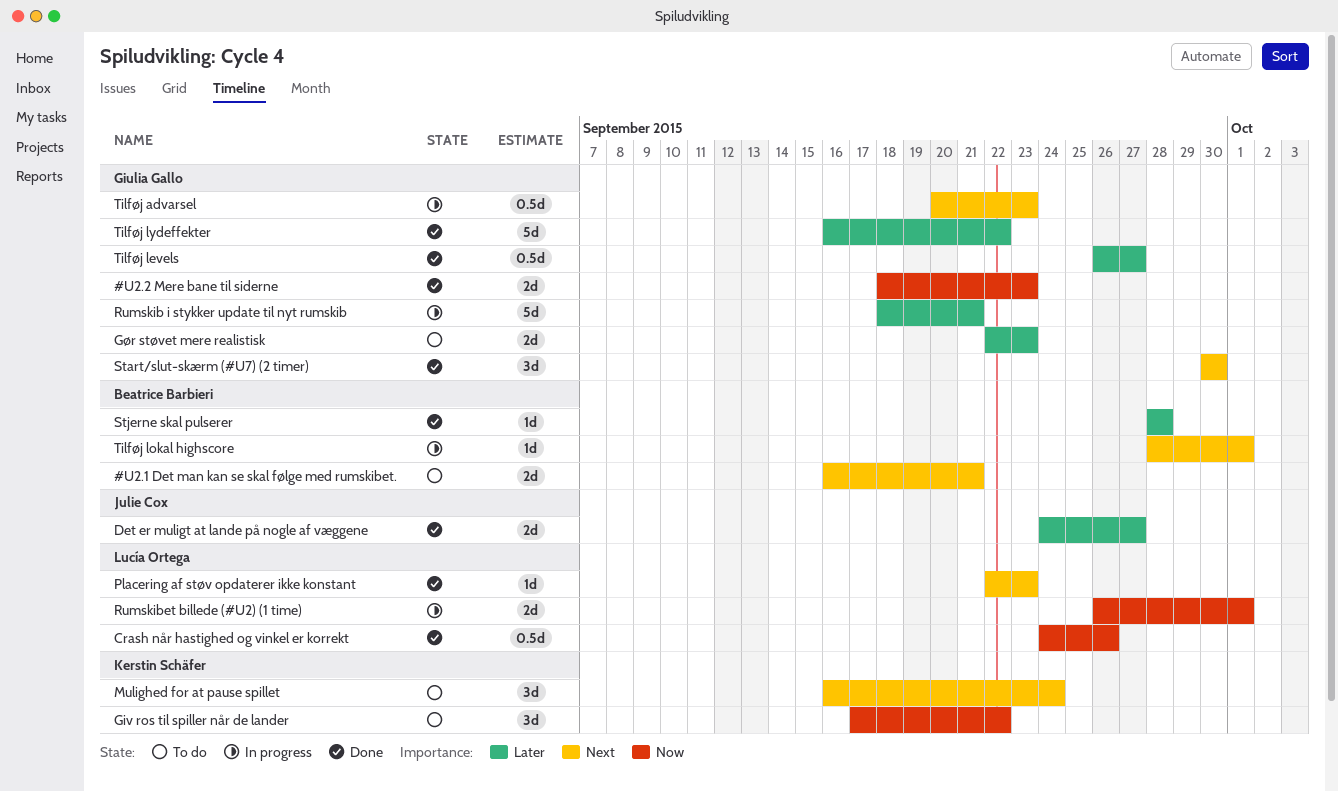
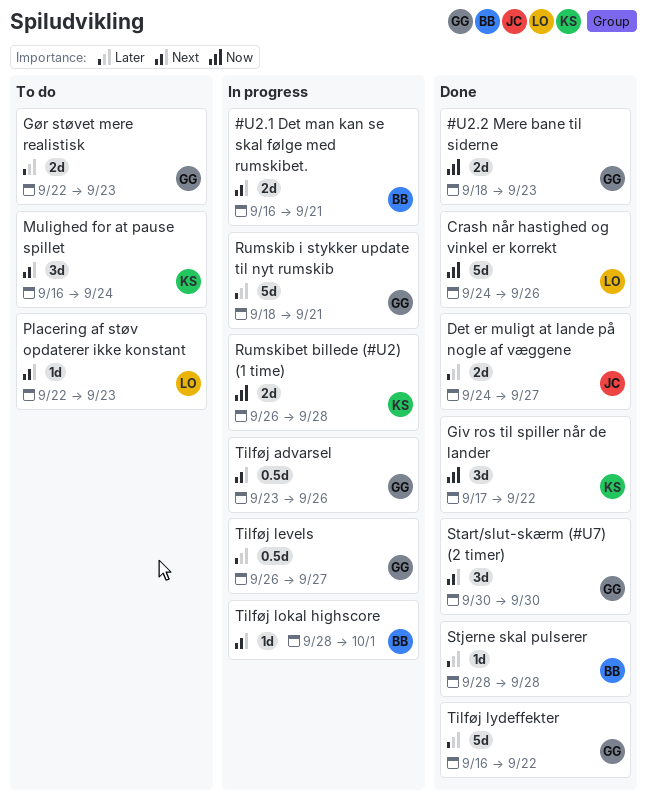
#U2.1 Det man kan se skal følge med rumskibet., status: To do -> In progress
Crash når hastighed og vinkel er korrekt, estimate: 0.5d -> 5d
Giv ros til spiller når de lander, status: To do -> Done
Placering af støv opdaterer ikke konstant, status: Done -> To do
Rumskibet billede (#U2) (1 time), owner: Lucía Ortega -> Kerstin Schäfer
Rumskibet billede (#U2) (1 time), due: Oct 1 -> Sep 28
Tilføj advarsel, start: Sep 20 -> Sep 23
Tilføj advarsel, due: Sep 23 -> Sep 26
Tilføj levels, status: Done -> In progress

